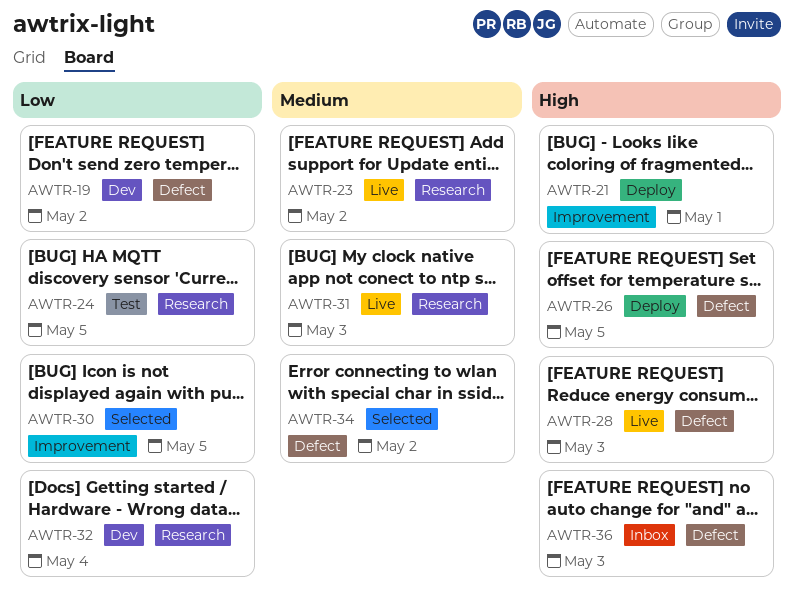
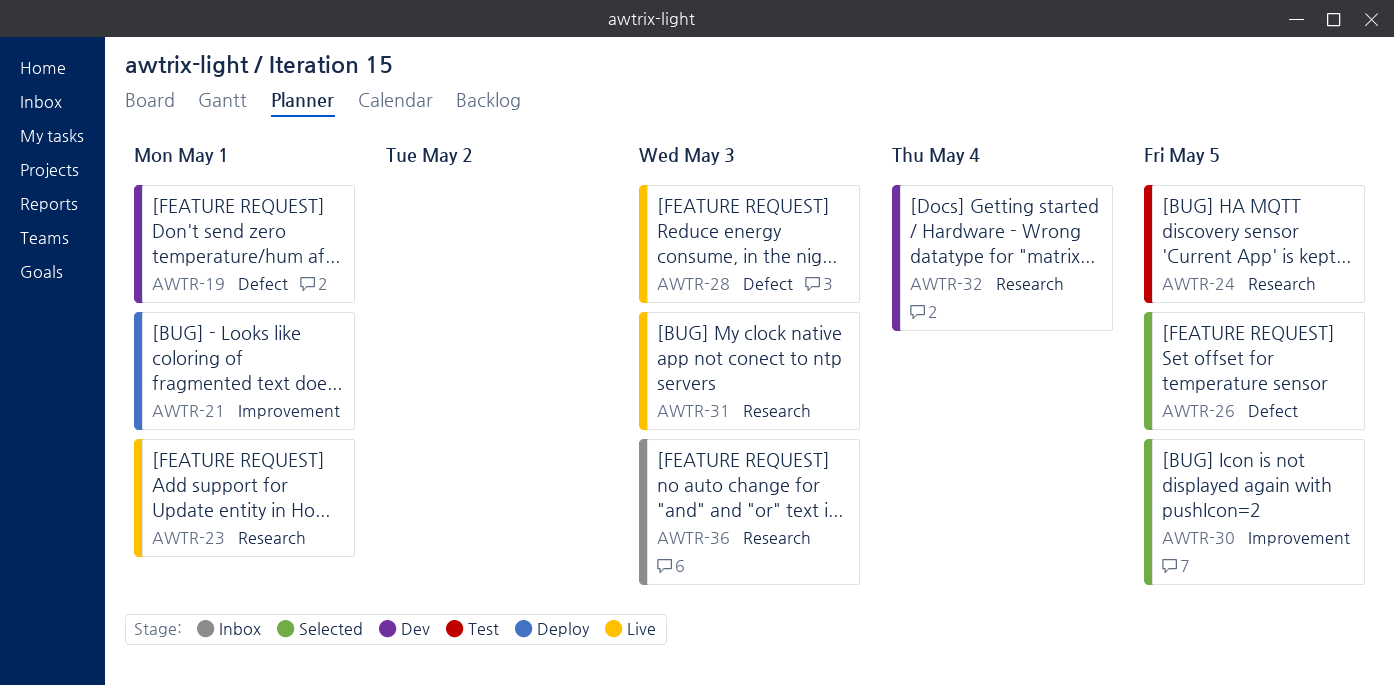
AWTR-19, due: May 2 -> May 1
AWTR-23, due: May 2 -> May 1
AWTR-26, status: Deploy -> Selected
AWTR-34: present -> none
AWTR-36, label: Defect -> Research

